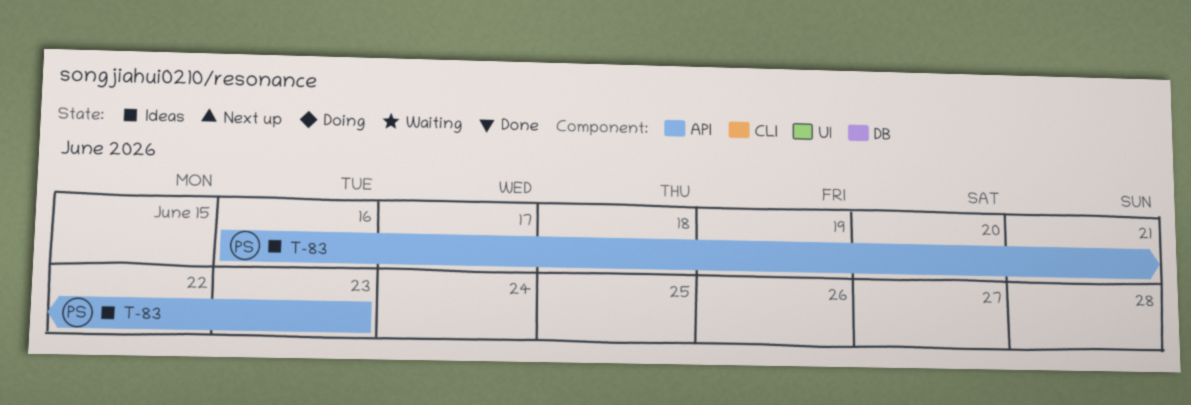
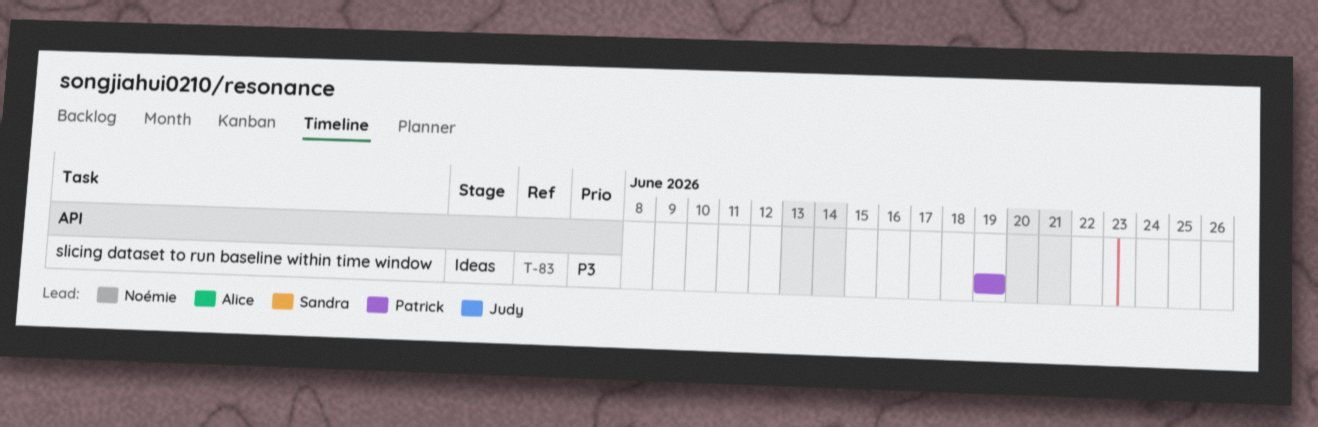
T-83, start: Jun 16 -> Jun 19
T-83, due: Jun 23 -> Jun 19

